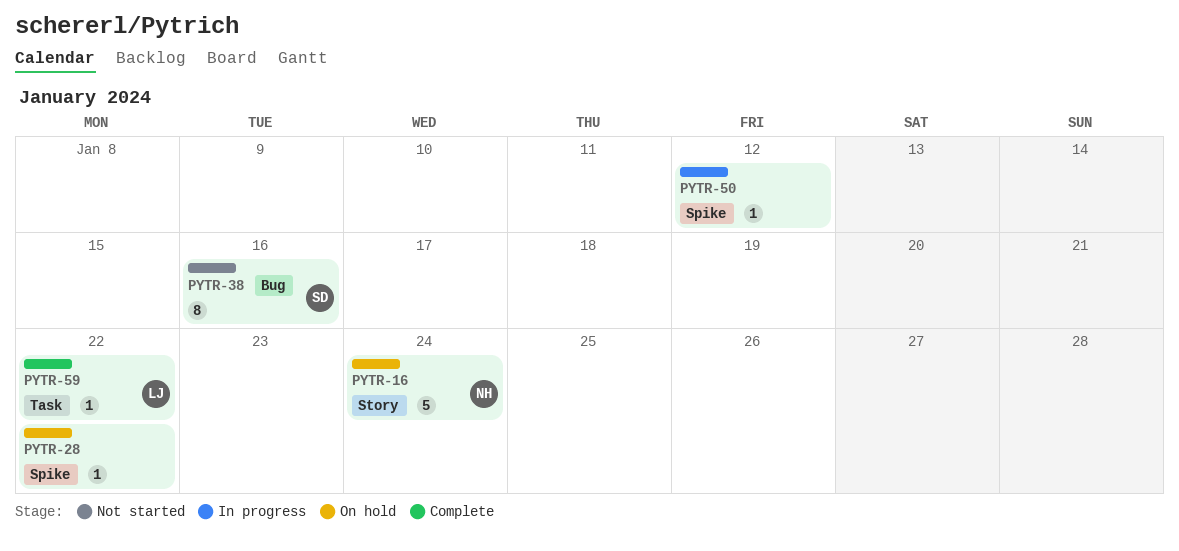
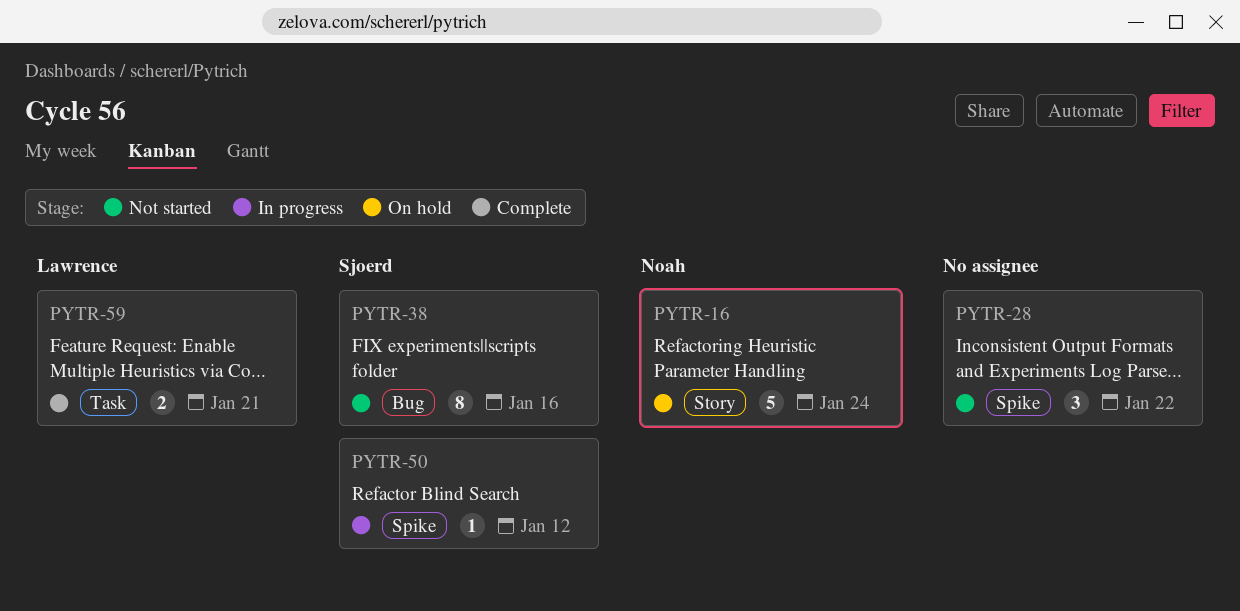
PYTR-28, status: On hold -> Not started
PYTR-28, estimate: 1 -> 3
PYTR-50, owner: none -> Sjoerd
PYTR-59, estimate: 1 -> 2
PYTR-59, due: Jan 22 -> Jan 21

